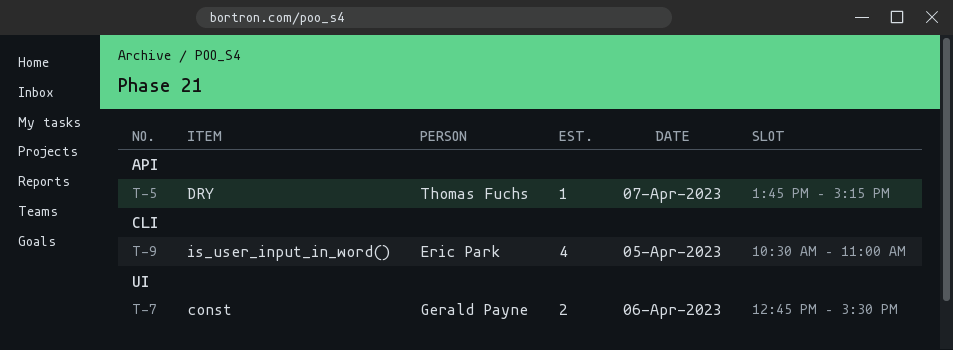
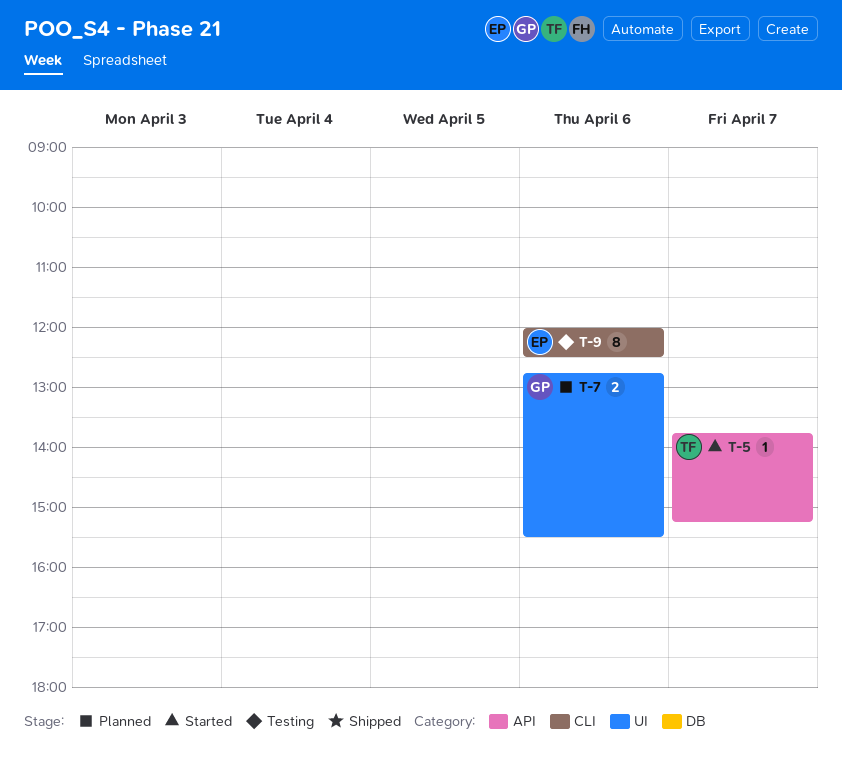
T-9, estimate: 4 -> 8
T-9, day: Apr 5 -> Apr 6
T-9, begins: 10:30 -> 12:00
T-9, ends: 11:00 -> 12:30

